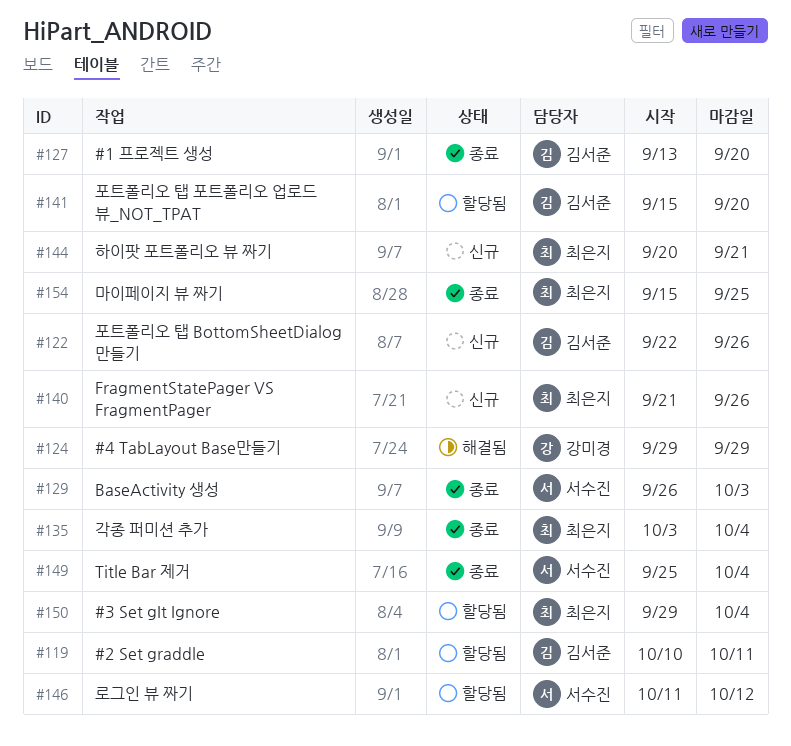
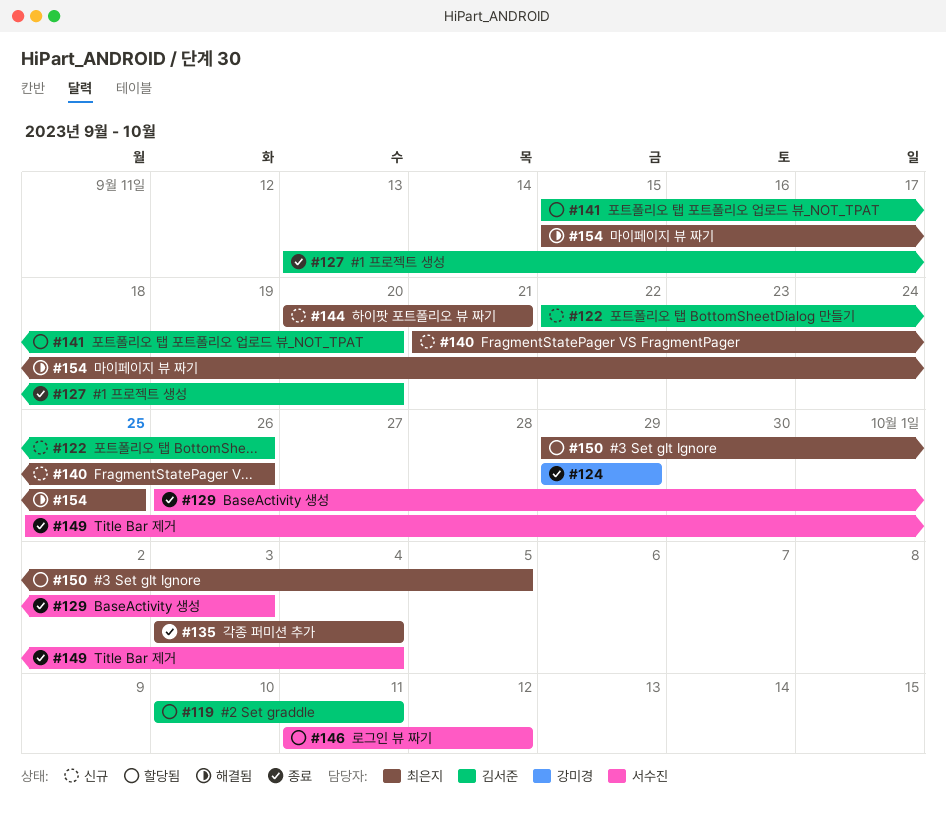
#124, status: 해결됨 -> 종료
#150, due: Oct 4 -> Oct 5
#154, status: 종료 -> 해결됨

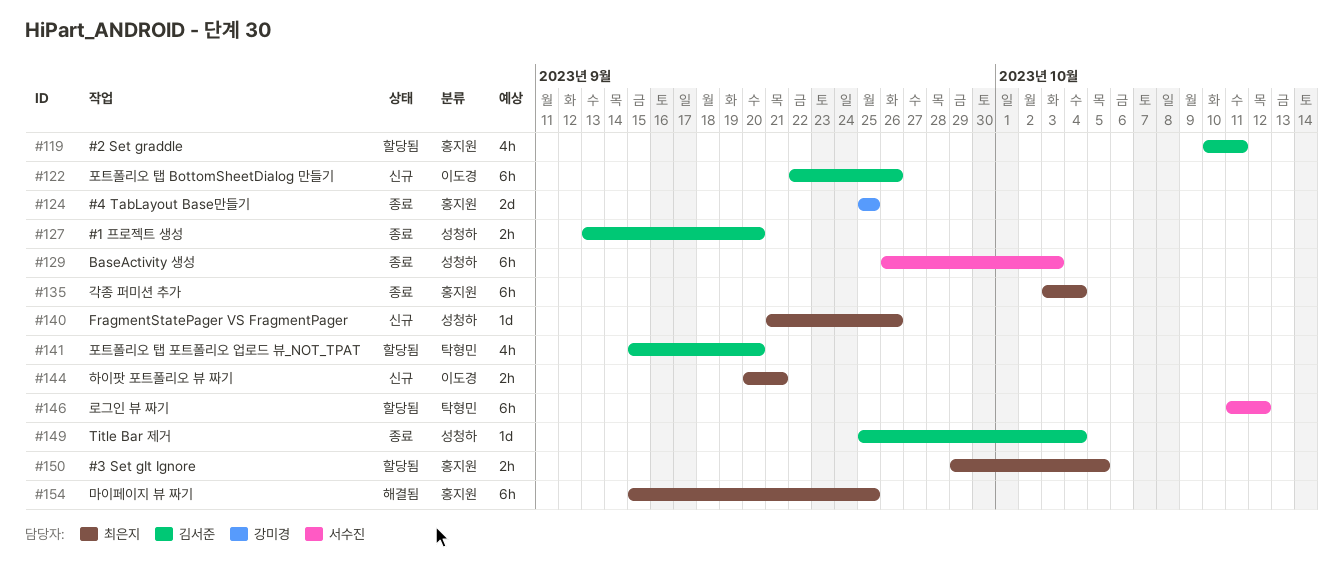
#124, start: Sep 29 -> Sep 25
#124, due: Sep 29 -> Sep 25
#149, owner: 서수진 -> 김서준

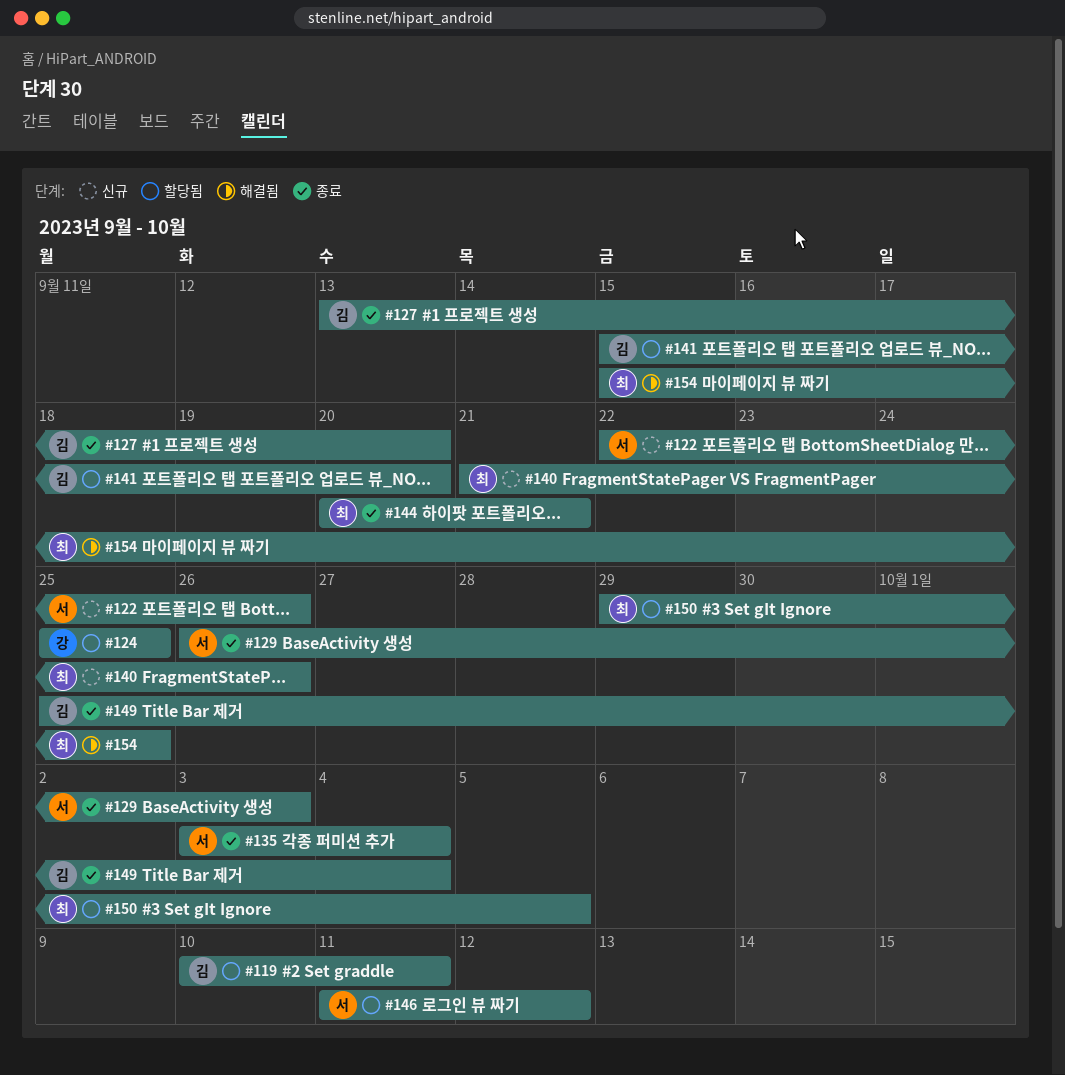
#122, owner: 김서준 -> 서수진
#124, status: 종료 -> 할당됨
#135, owner: 최은지 -> 서수진
#144, status: 신규 -> 종료

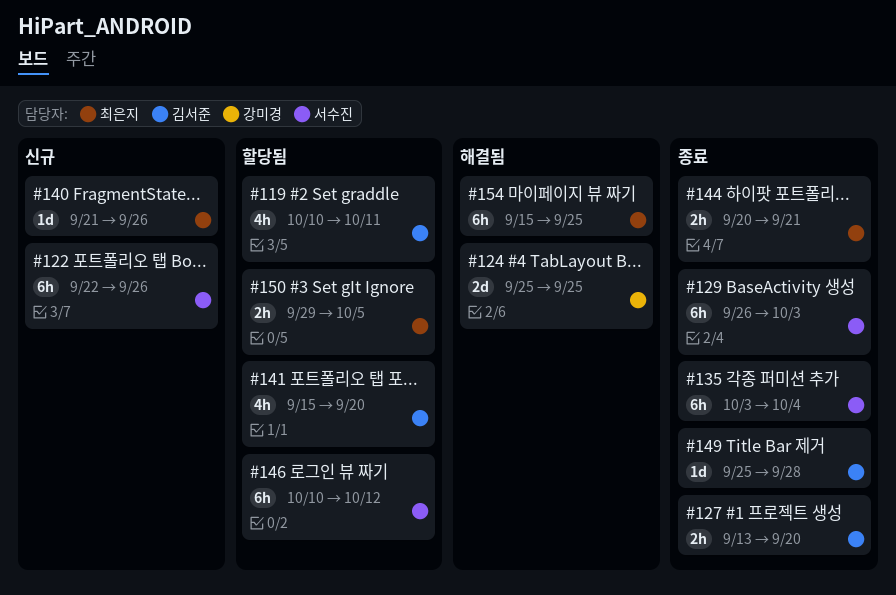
#124, status: 할당됨 -> 해결됨
#146, start: Oct 11 -> Oct 10
#149, due: Oct 4 -> Sep 28

